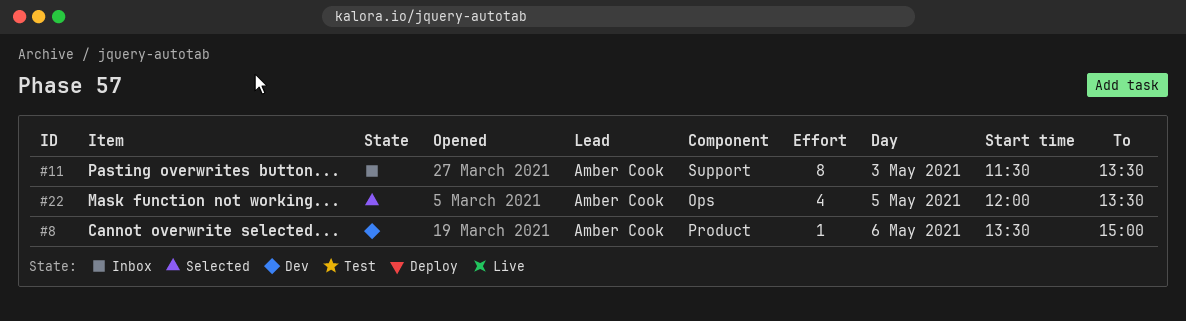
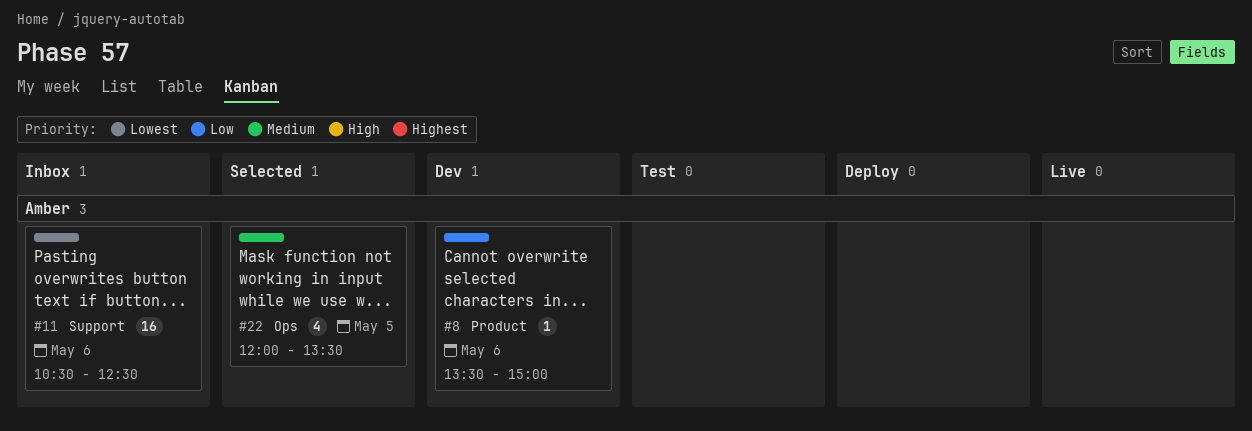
#11, estimate: 8 -> 16
#11, day: May 3 -> May 6
#11, begins: 11:30 -> 10:30
#11, ends: 13:30 -> 12:30

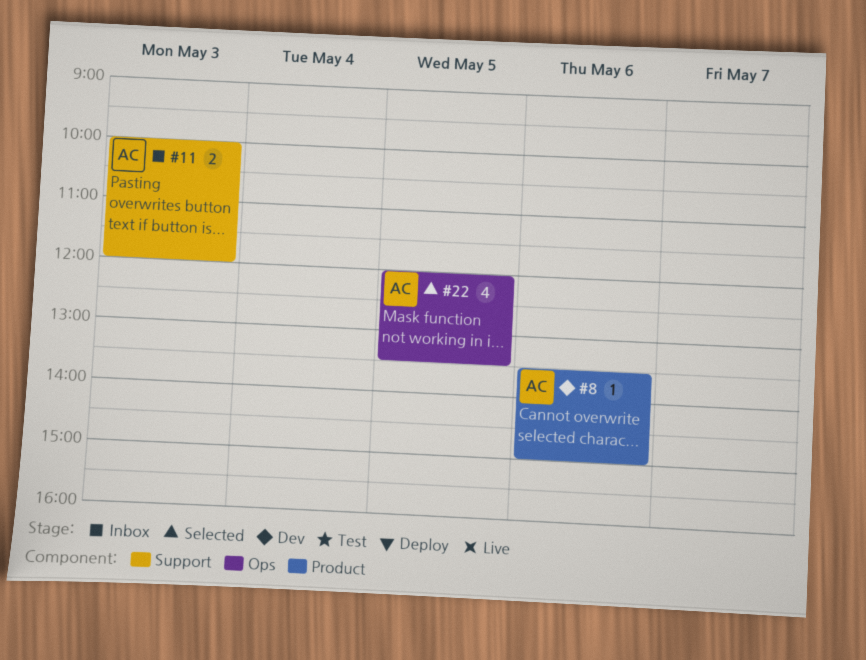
#11, estimate: 16 -> 2
#11, day: May 6 -> May 3
#11, begins: 10:30 -> 10:00
#11, ends: 12:30 -> 12:00

